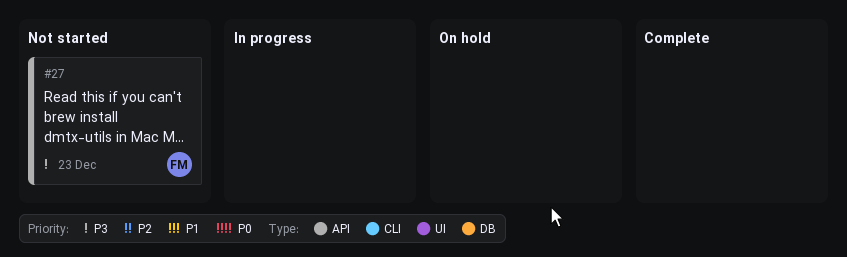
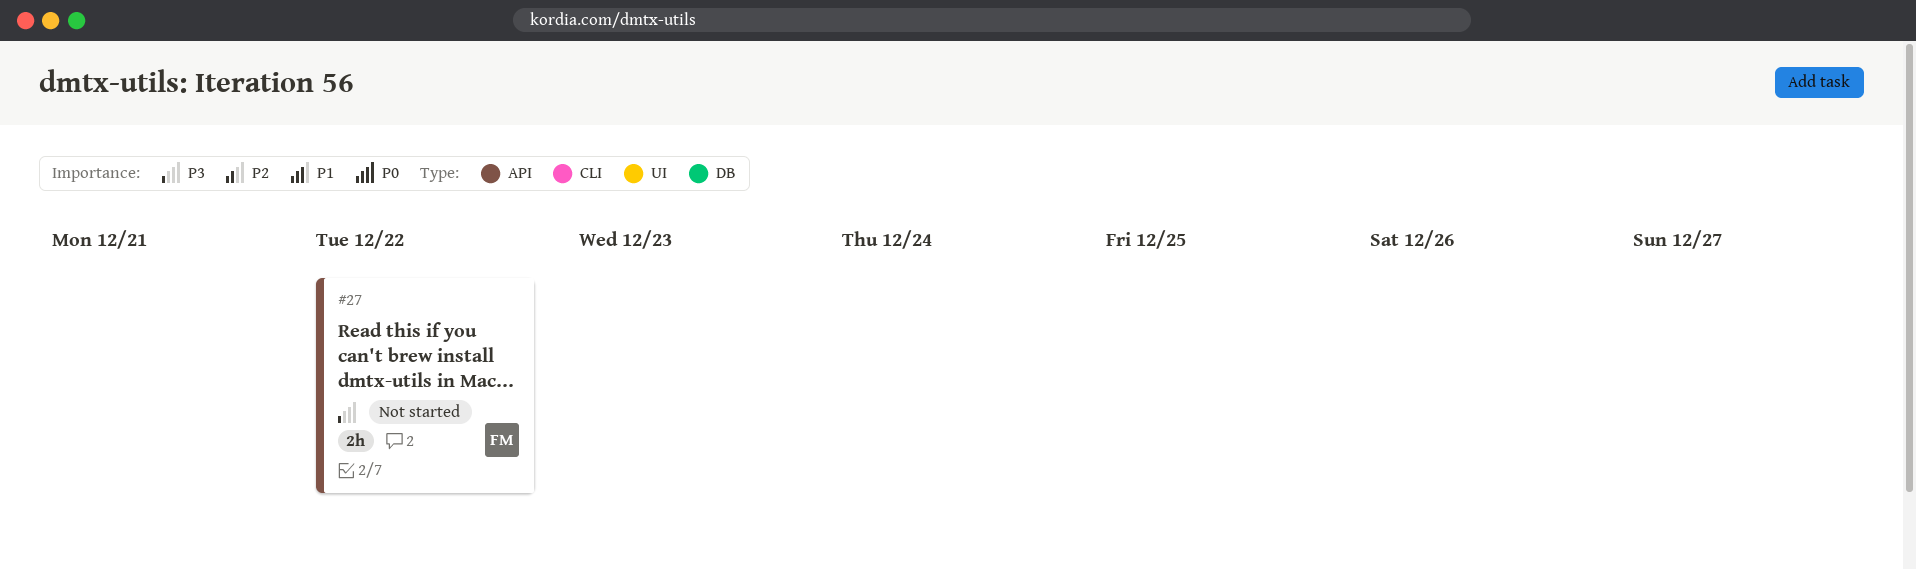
#27, due: Dec 23 -> Dec 22

